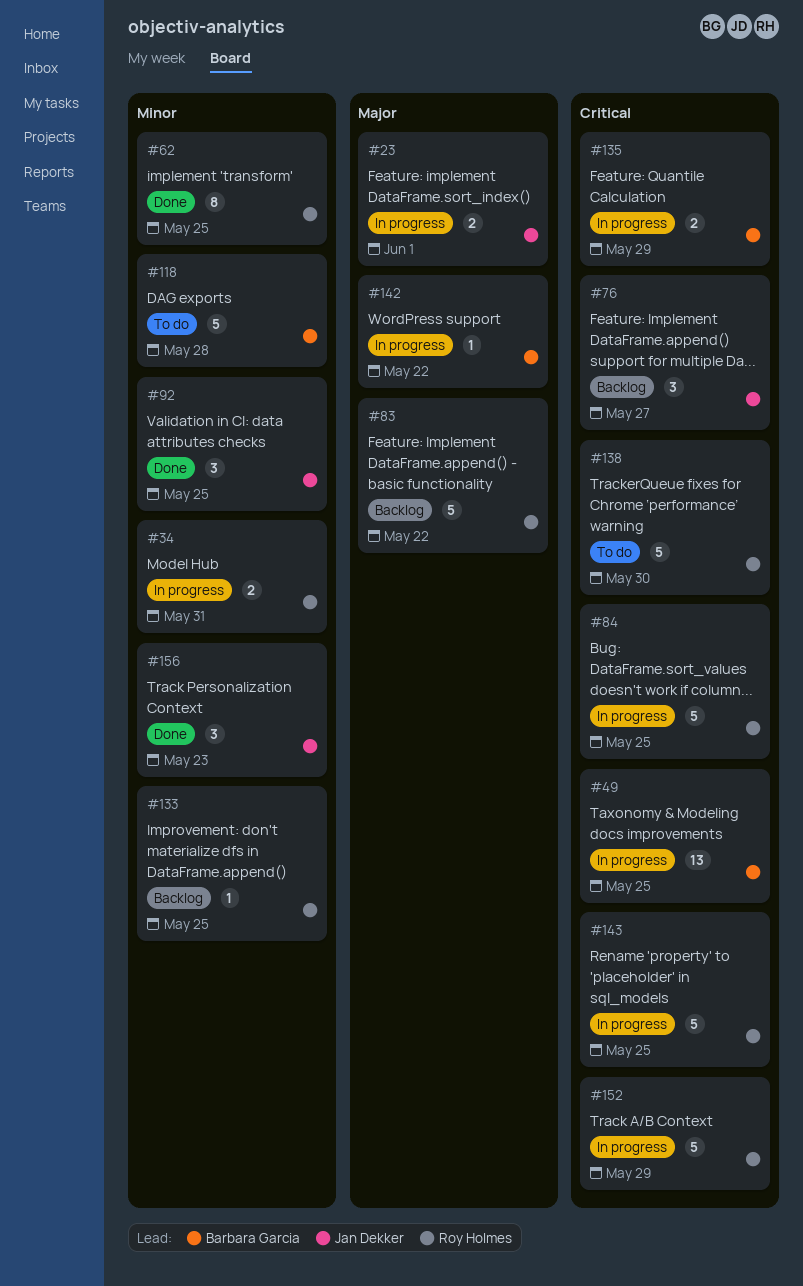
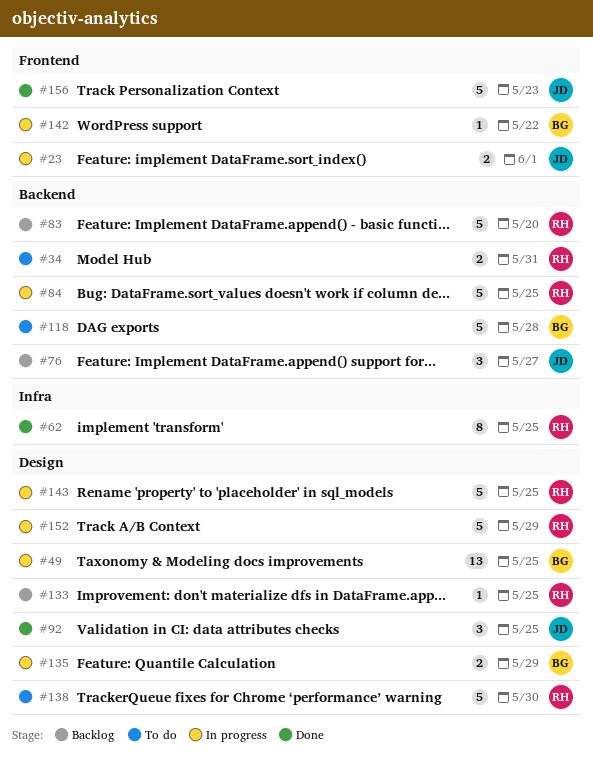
#34, status: In progress -> To do
#83, due: May 22 -> May 20
#156, estimate: 3 -> 5

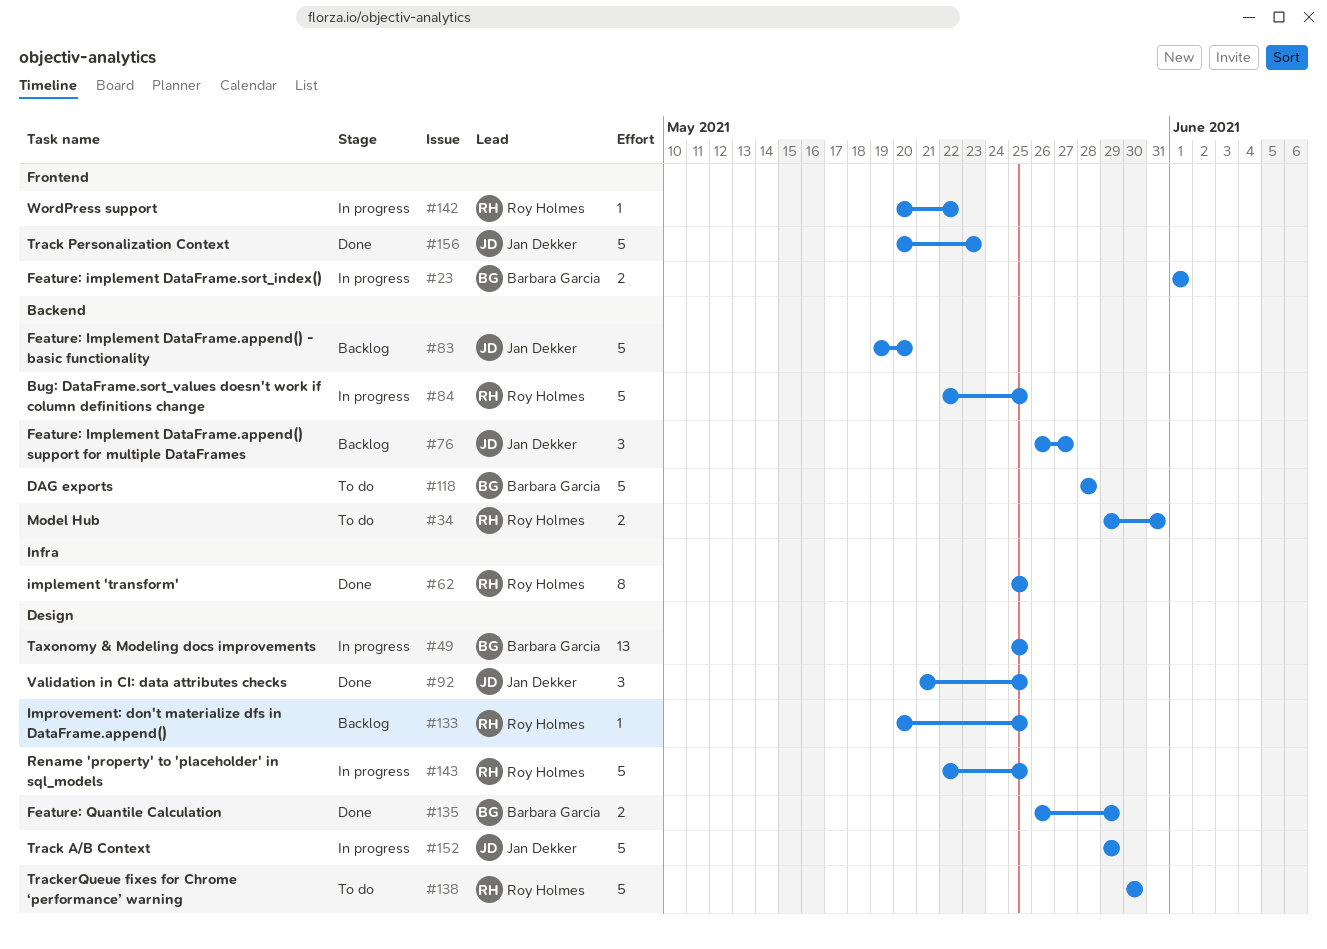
#23, owner: Jan Dekker -> Barbara Garcia
#83, owner: Roy Holmes -> Jan Dekker
#135, status: In progress -> Done
#142, owner: Barbara Garcia -> Roy Holmes
#152, owner: Roy Holmes -> Jan Dekker

